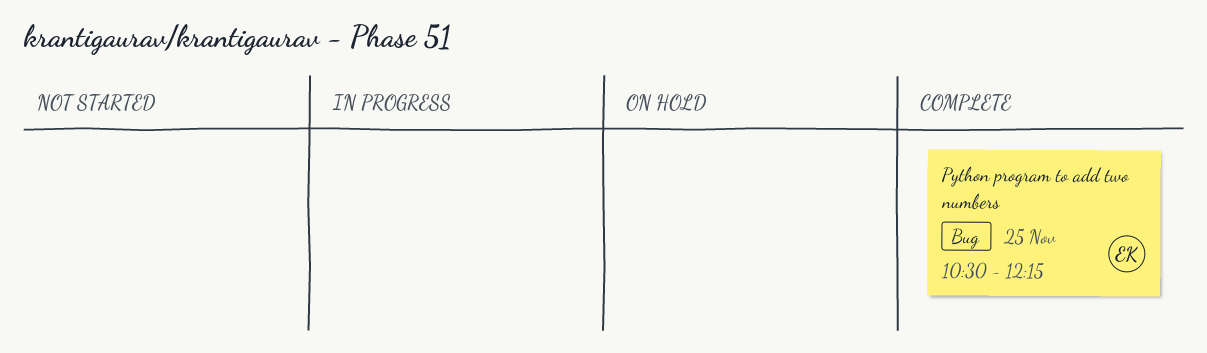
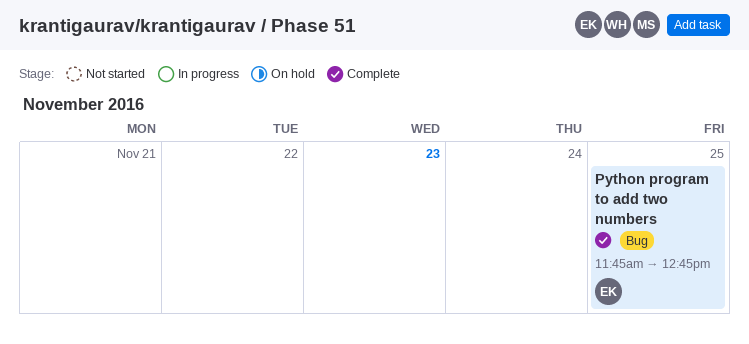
Python program to add two numbers, begins: 10:30 -> 11:45
Python program to add two numbers, ends: 12:15 -> 12:45

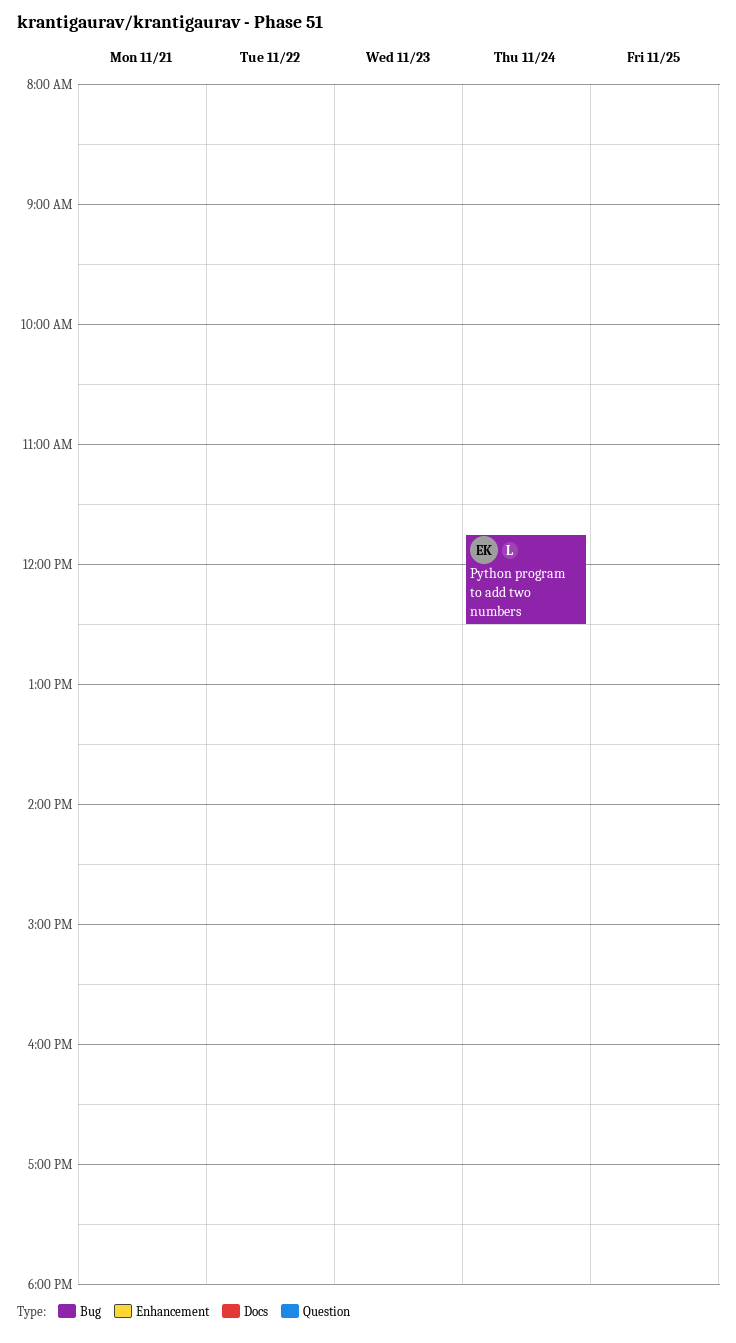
Python program to add two numbers, day: Nov 25 -> Nov 24
Python program to add two numbers, ends: 12:45 -> 12:30

